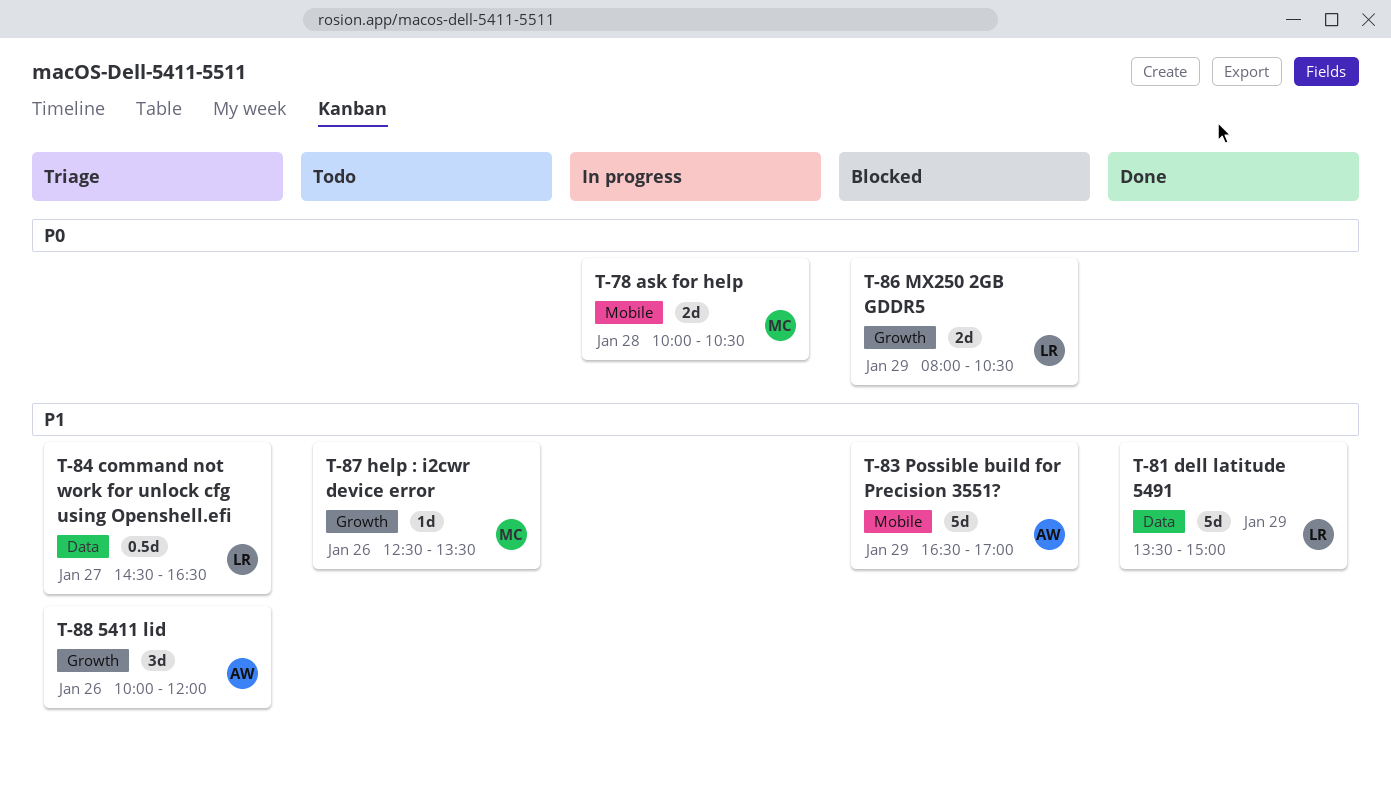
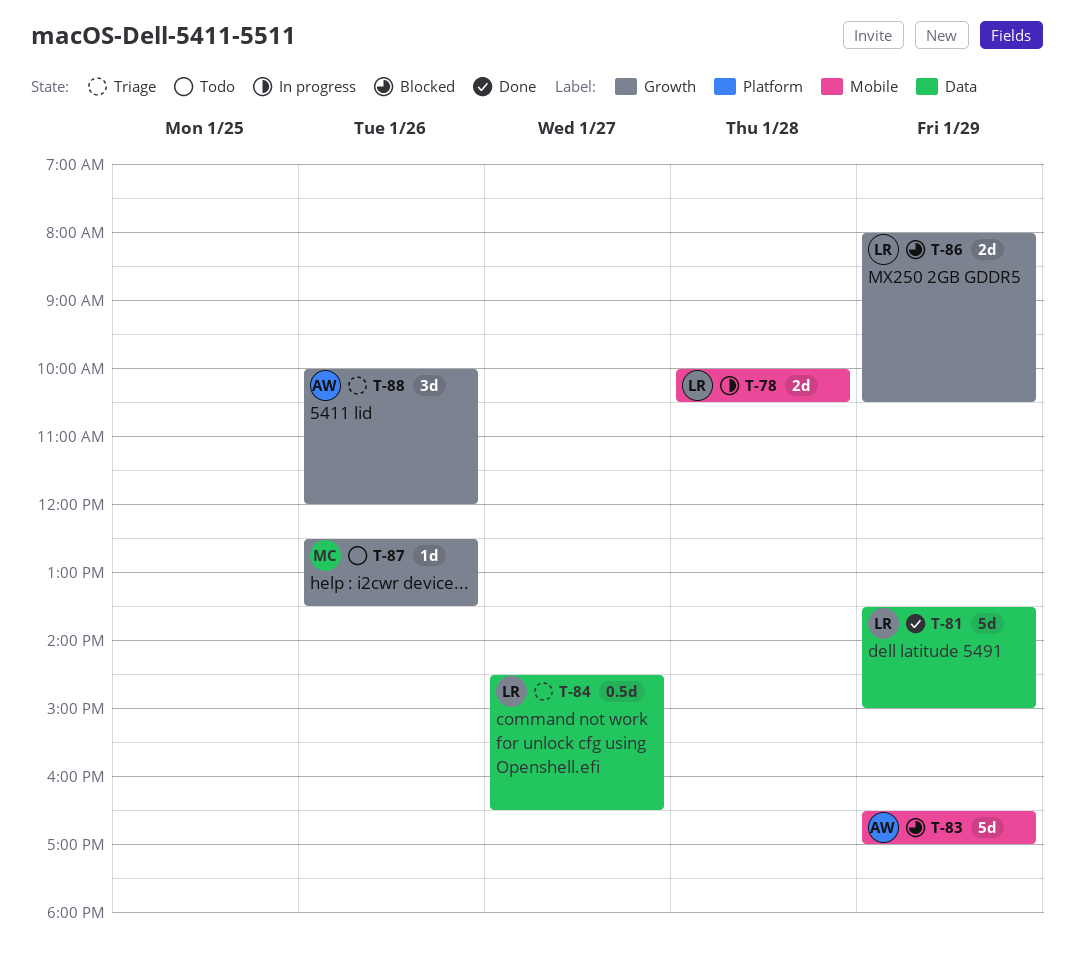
T-78, owner: MC -> LR

